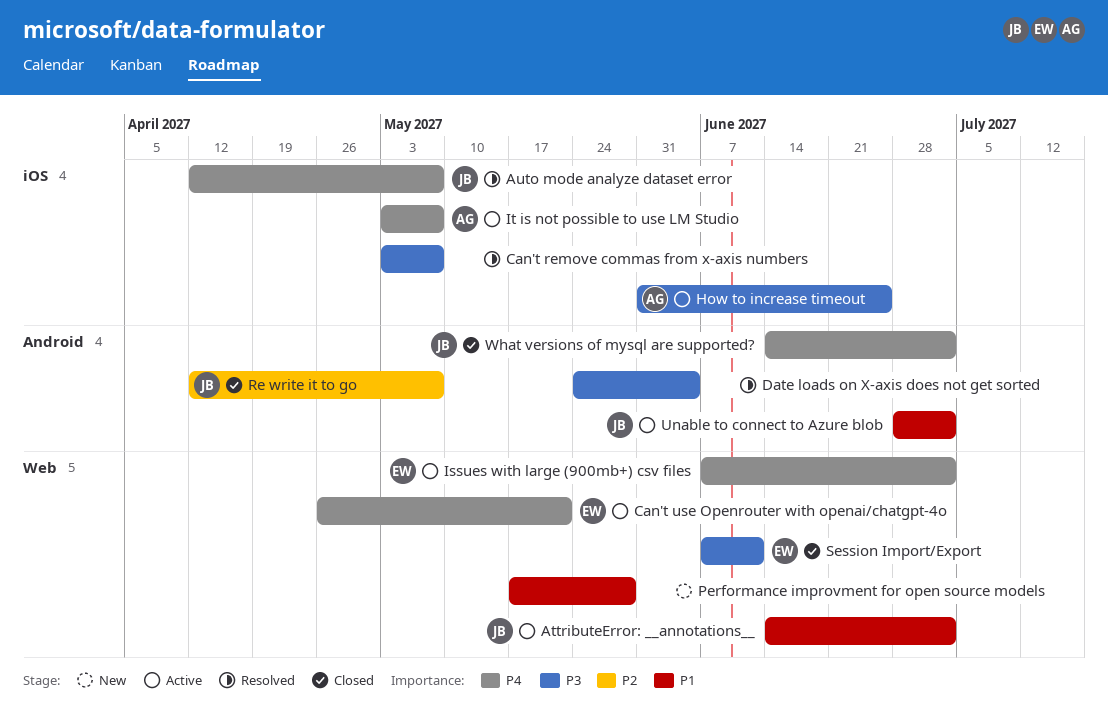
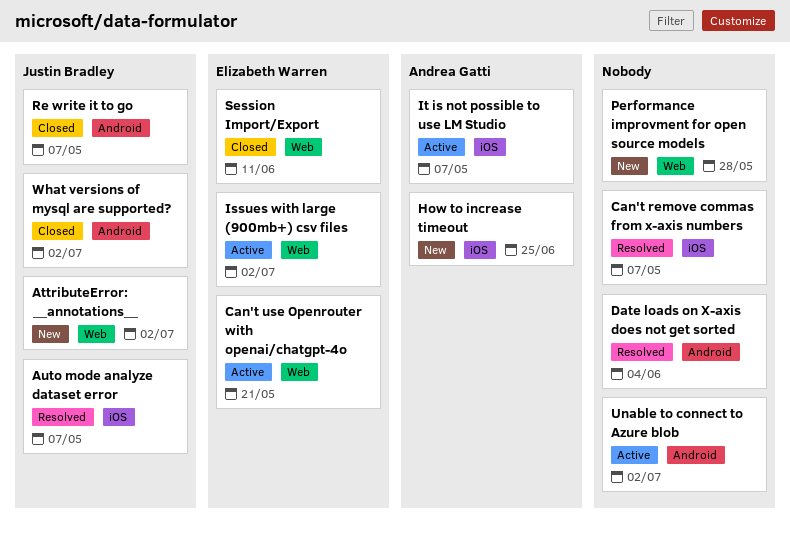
AttributeError: __annotations__, status: Active -> New
How to increase timeout, status: Active -> New
Unable to connect to Azure blob, owner: Justin Bradley -> none

